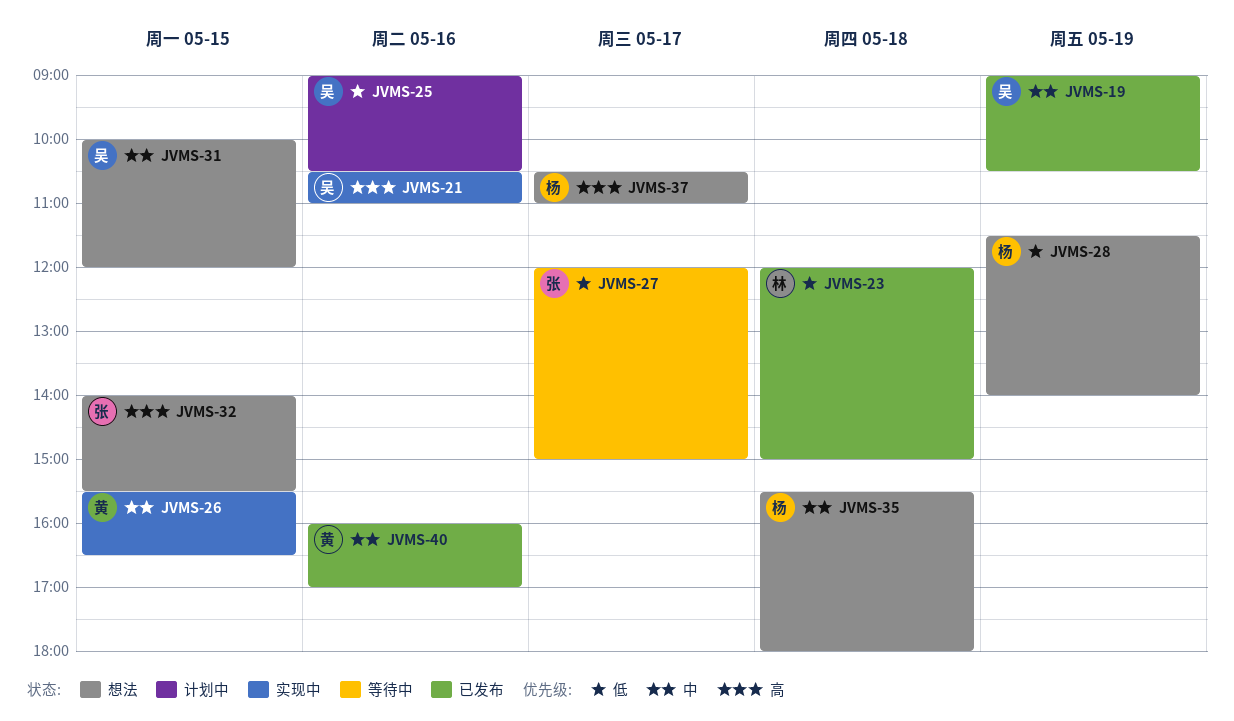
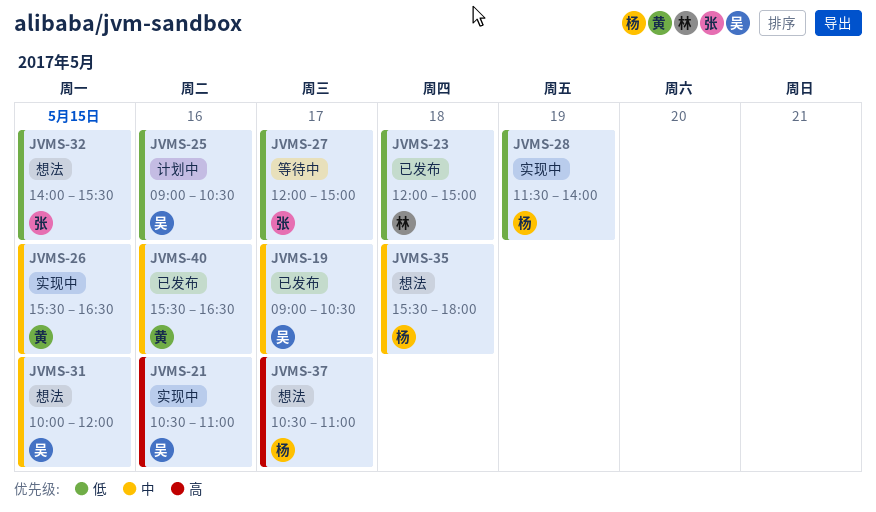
JVMS-19, day: May 19 -> May 17
JVMS-28, status: 想法 -> 实现中
JVMS-32, priority: 高 -> 低
JVMS-40, begins: 16:00 -> 15:30
JVMS-40, ends: 17:00 -> 16:30

